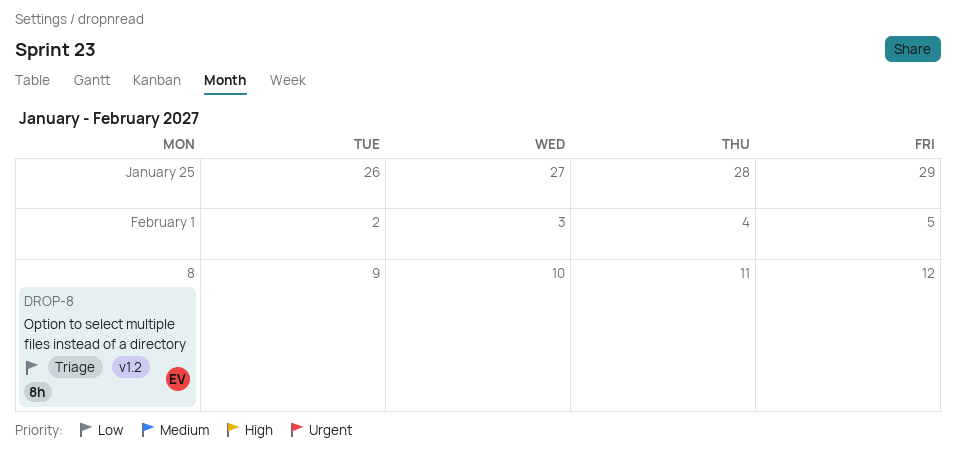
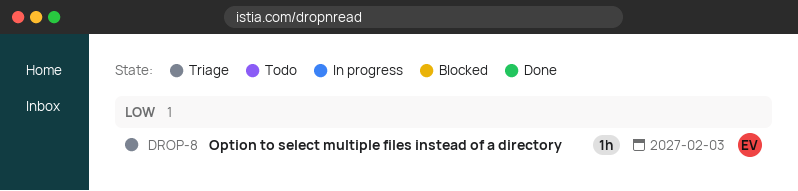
DROP-8, estimate: 8h -> 1h
DROP-8, due: Feb 8 -> Feb 3

